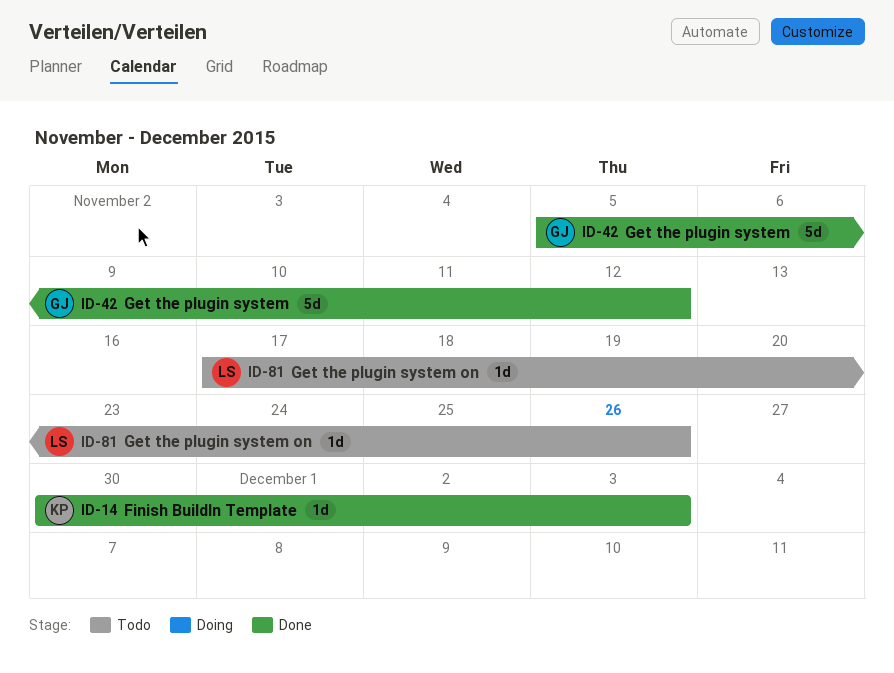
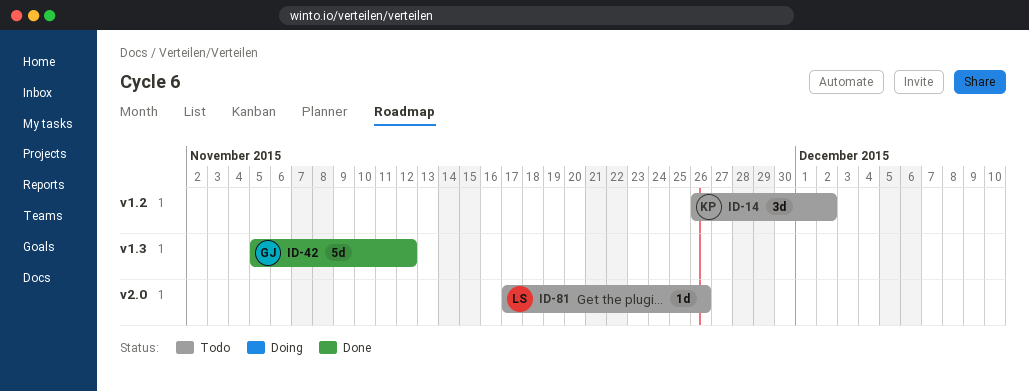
ID-14, status: Done -> Todo
ID-14, estimate: 1d -> 3d
ID-14, start: Nov 30 -> Nov 26
ID-14, due: Dec 3 -> Dec 2

